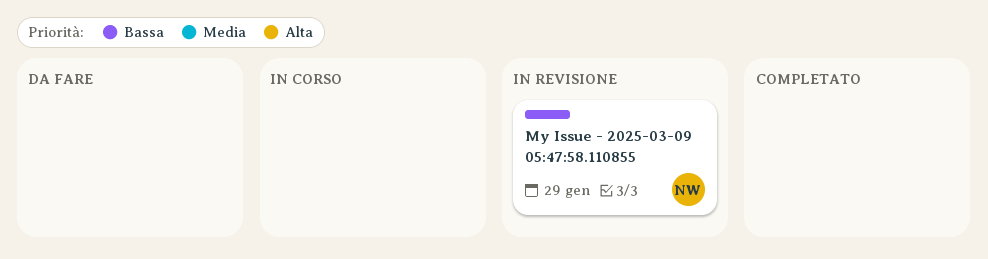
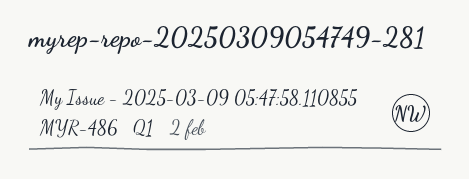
My Issue - 2025-03-09 05:47:58.110855, due: Jan 29 -> Feb 2

